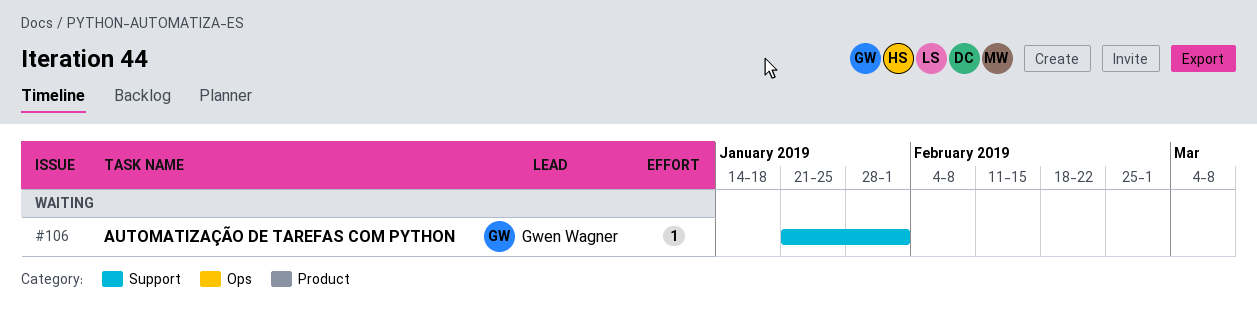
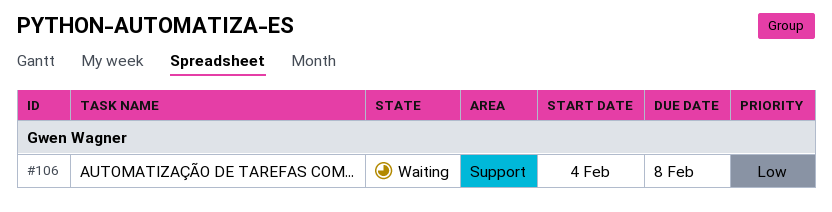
#106, start: Jan 21 -> Feb 4
#106, due: Feb 1 -> Feb 8

